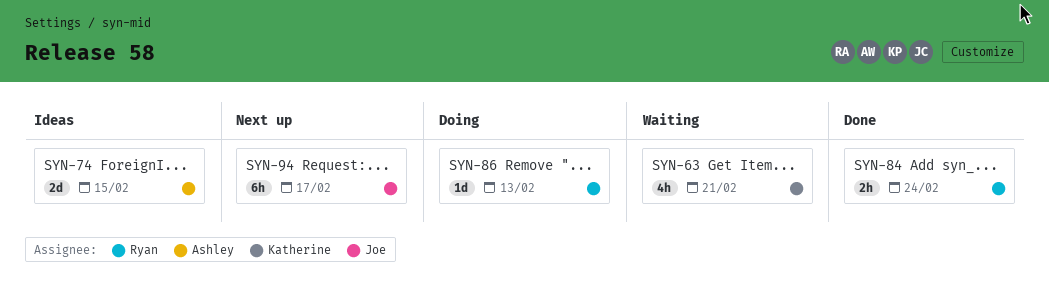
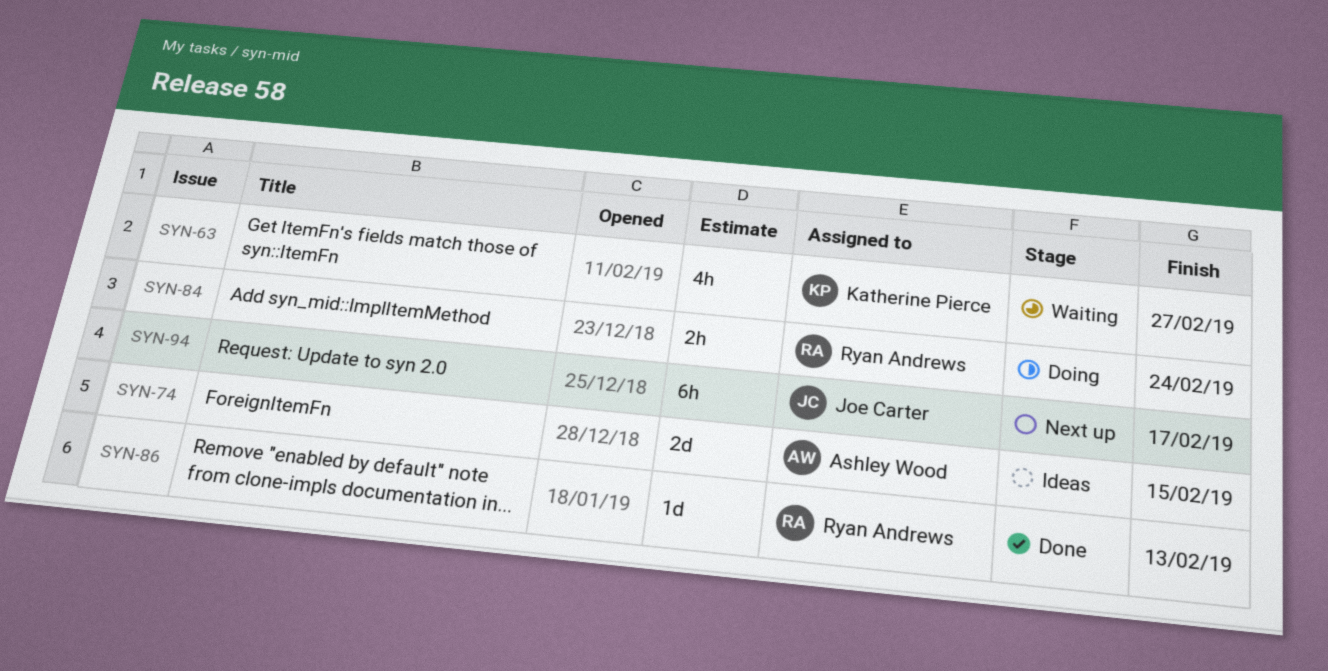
SYN-63, due: Feb 21 -> Feb 27
SYN-84, status: Done -> Doing
SYN-86, status: Doing -> Done

